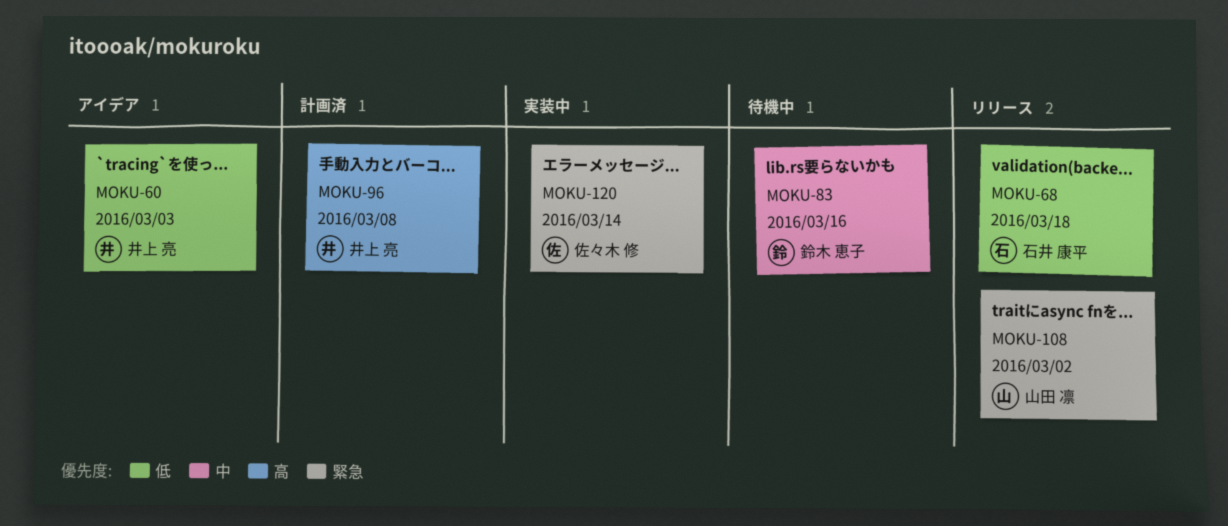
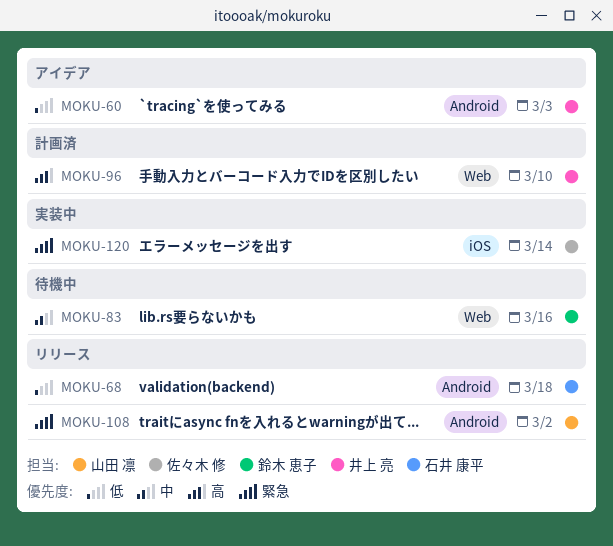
MOKU-96, due: Mar 8 -> Mar 10

